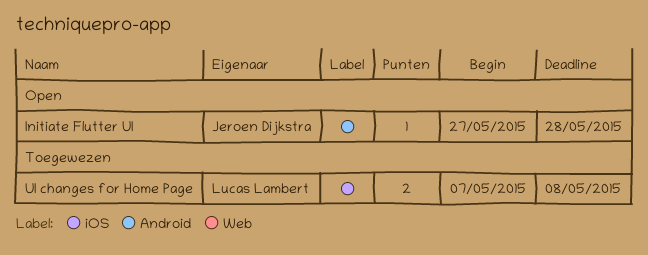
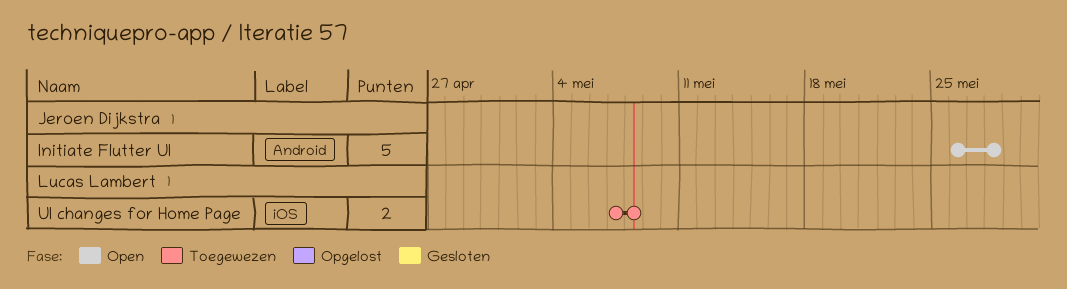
Initiate Flutter UI, estimate: 1 -> 5
Initiate Flutter UI, start: May 27 -> May 26

